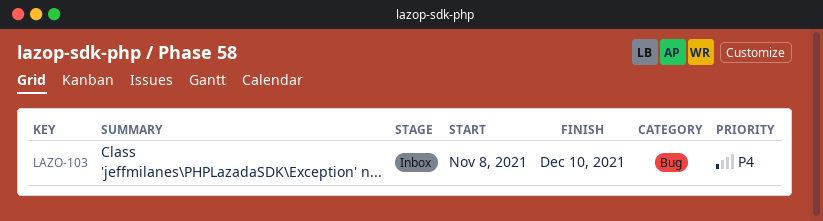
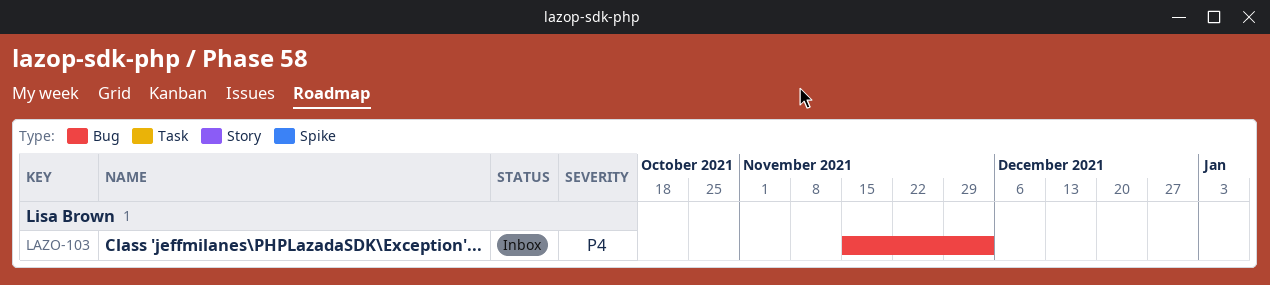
LAZO-103, start: Nov 8 -> Nov 15
LAZO-103, due: Dec 10 -> Dec 3

